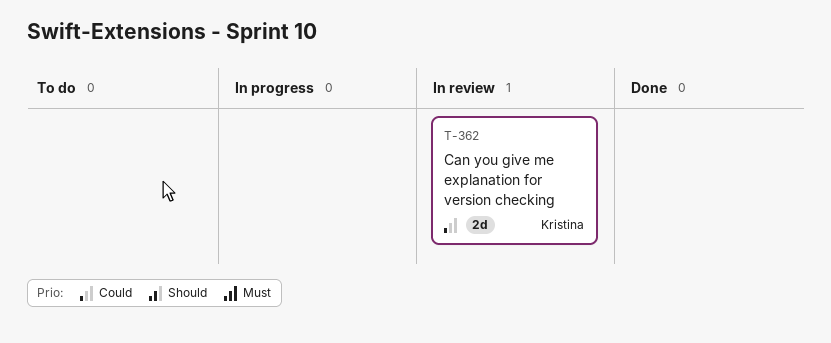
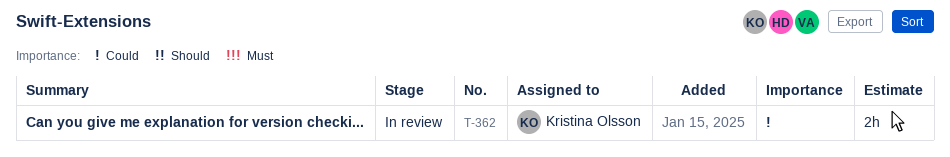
T-362, estimate: 2d -> 2h

